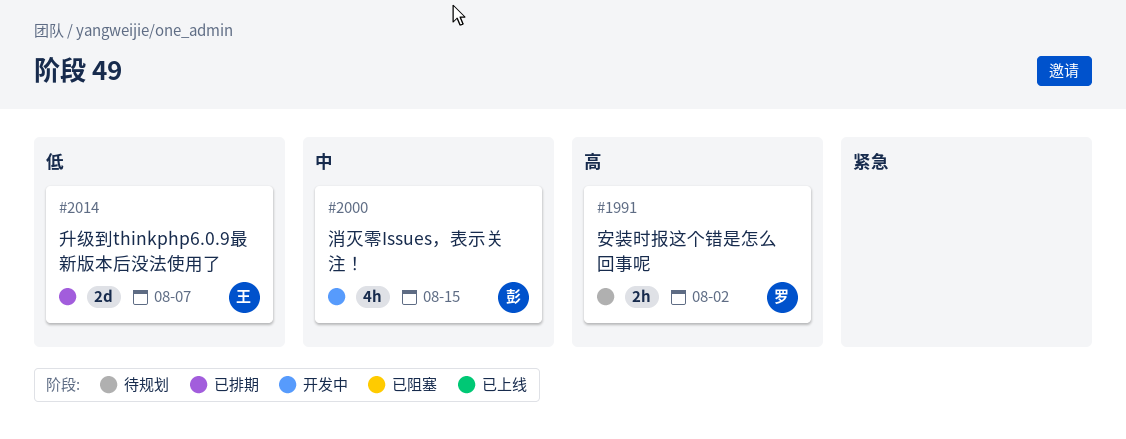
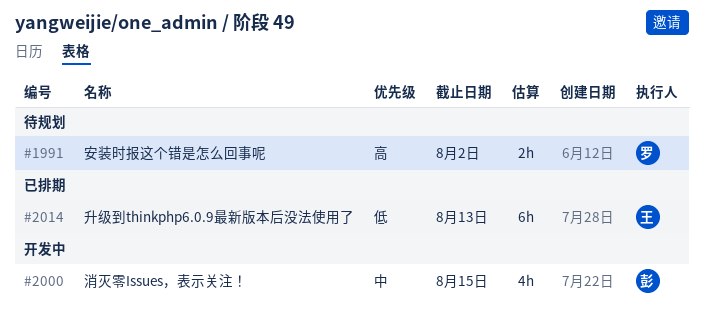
#2014, estimate: 2d -> 6h
#2014, due: Aug 7 -> Aug 13

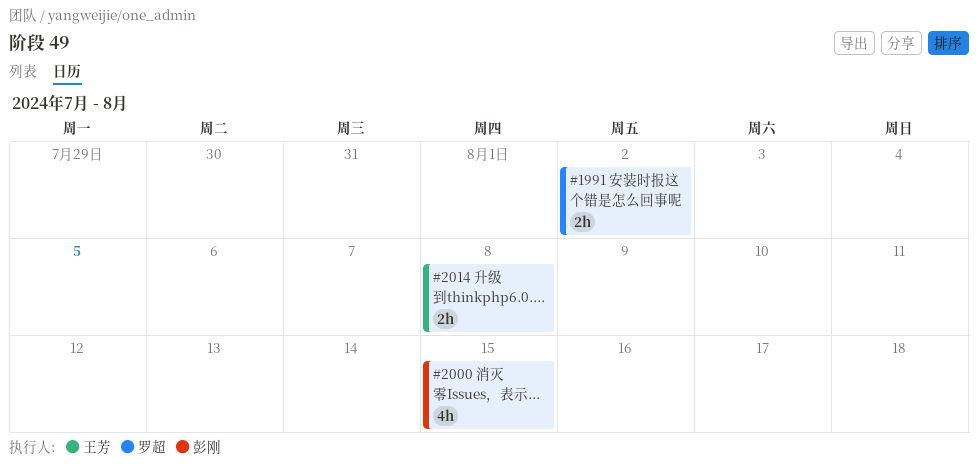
#2014, estimate: 6h -> 2h
#2014, due: Aug 13 -> Aug 8

